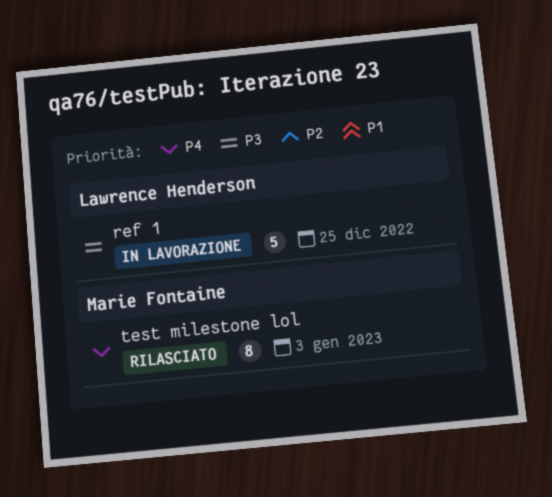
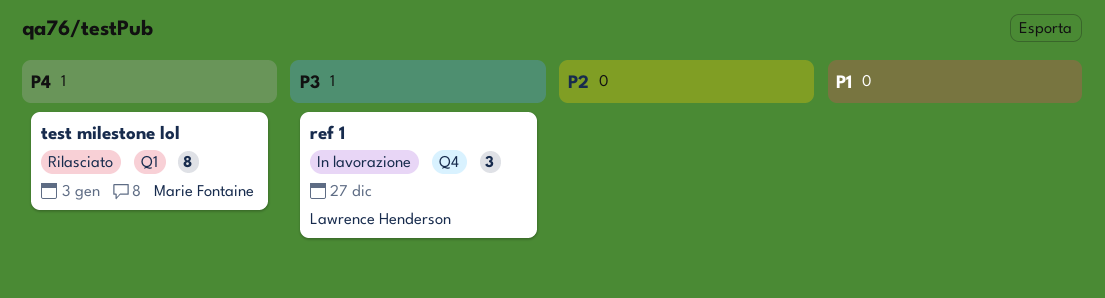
ref 1, estimate: 5 -> 3
ref 1, due: Dec 25 -> Dec 27

